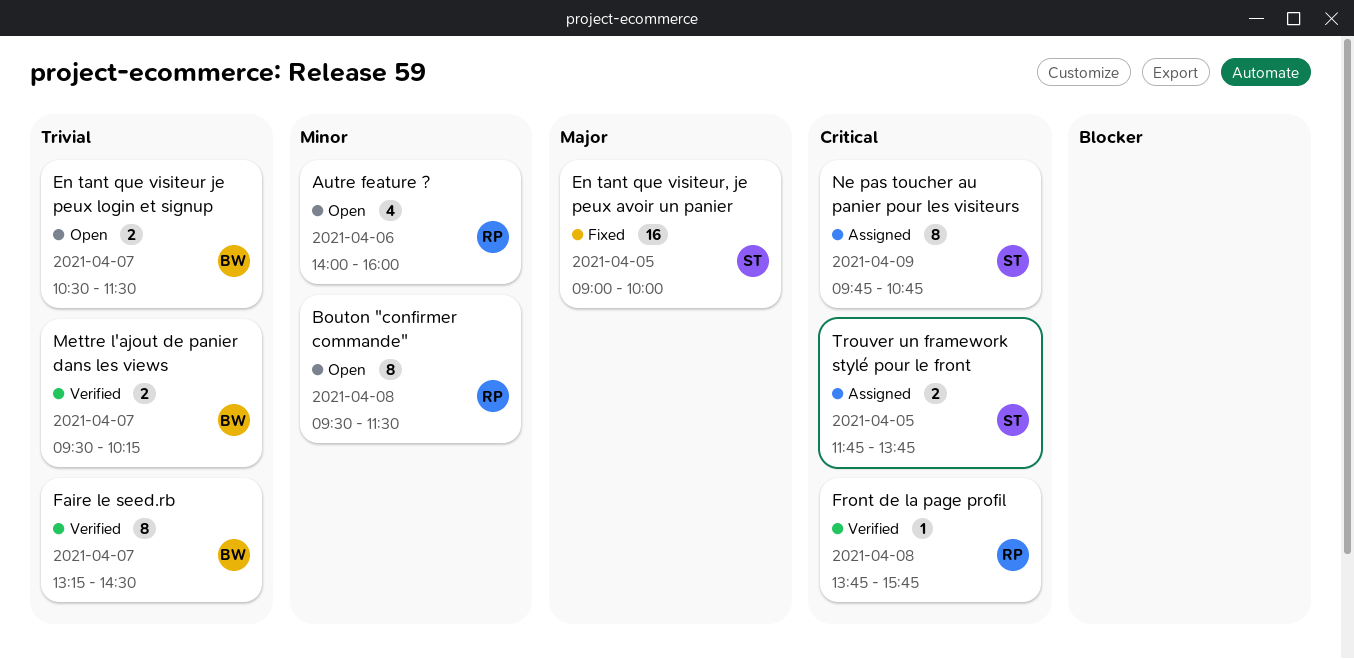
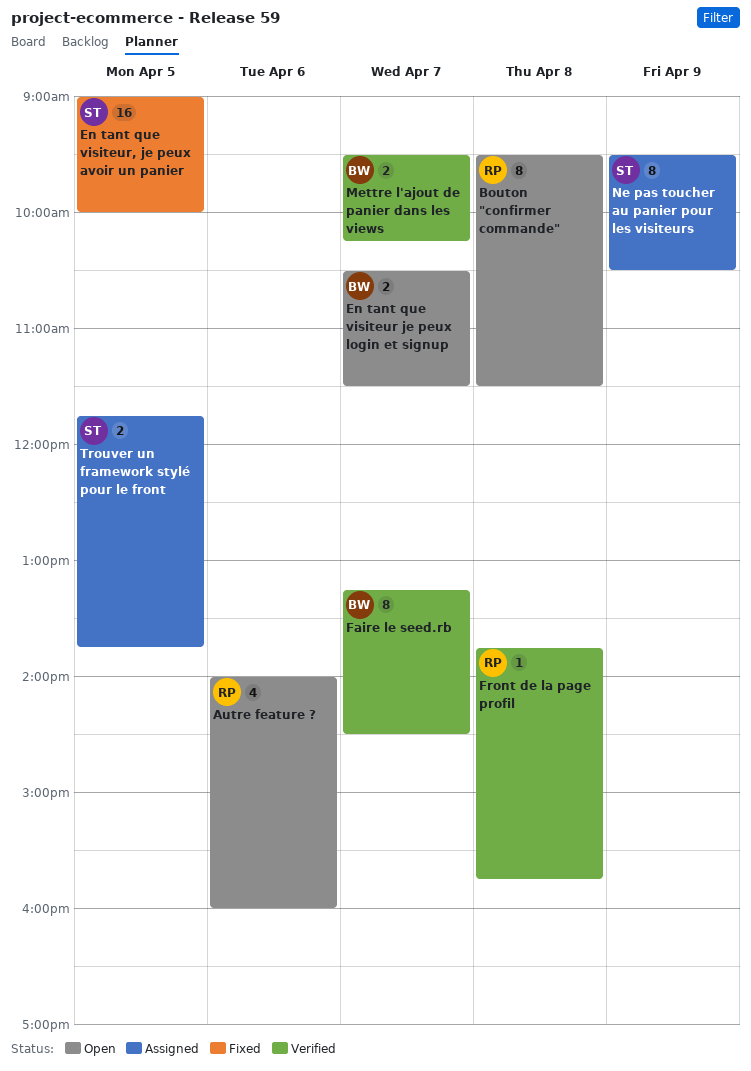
Ne pas toucher au panier pour les visiteurs, begins: 09:45 -> 09:30
Ne pas toucher au panier pour les visiteurs, ends: 10:45 -> 10:30

